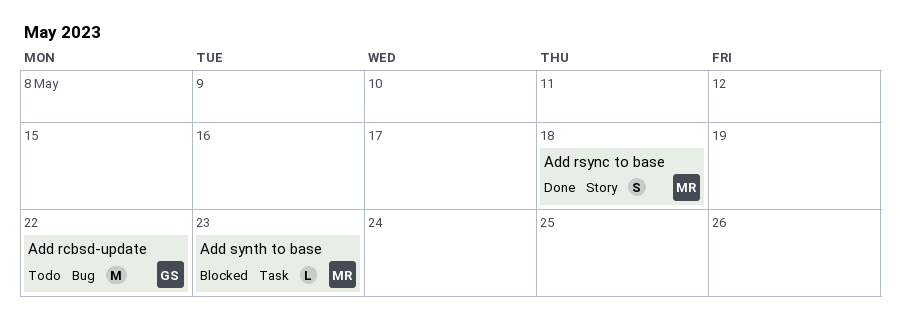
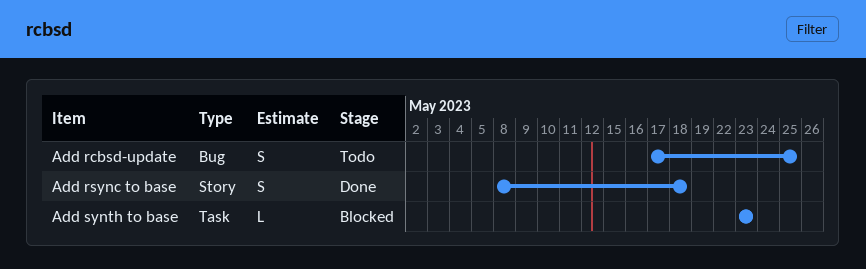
Add rcbsd-update, estimate: M -> S
Add rcbsd-update, due: May 22 -> May 25

